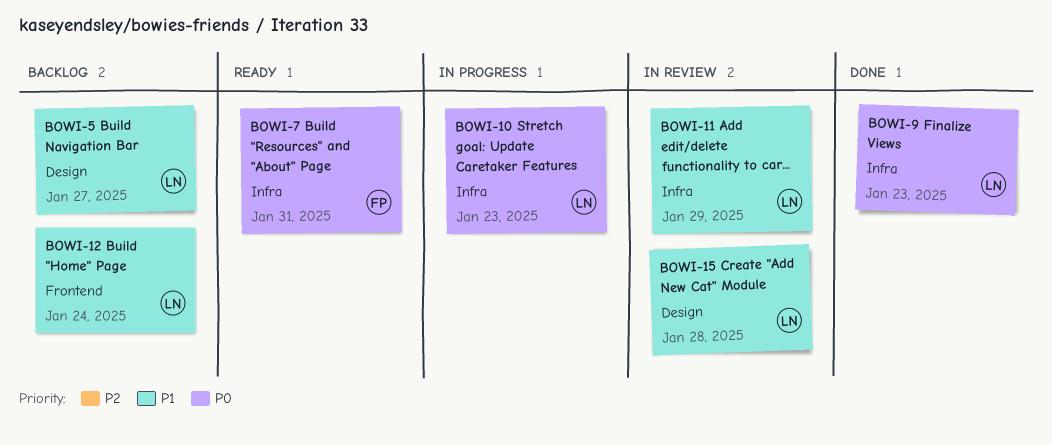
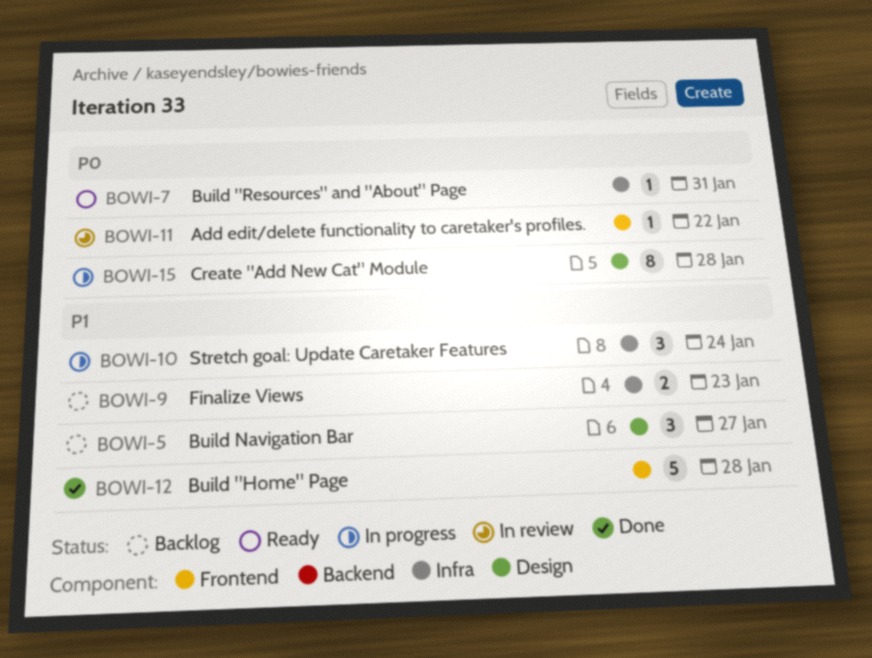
BOWI-9, status: Done -> Backlog
BOWI-9, priority: P0 -> P1
BOWI-10, priority: P0 -> P1
BOWI-10, due: Jan 23 -> Jan 24
BOWI-11, priority: P1 -> P0
BOWI-11, label: Infra -> Frontend
BOWI-11, due: Jan 29 -> Jan 22
BOWI-12, status: Backlog -> Done
BOWI-12, due: Jan 24 -> Jan 28
BOWI-15, status: In review -> In progress
BOWI-15, priority: P1 -> P0

